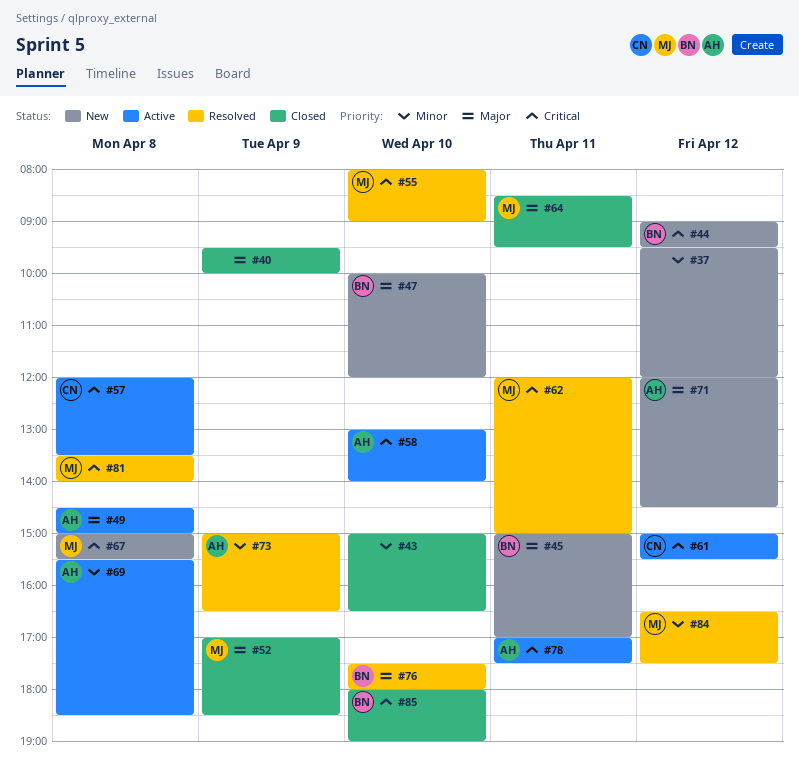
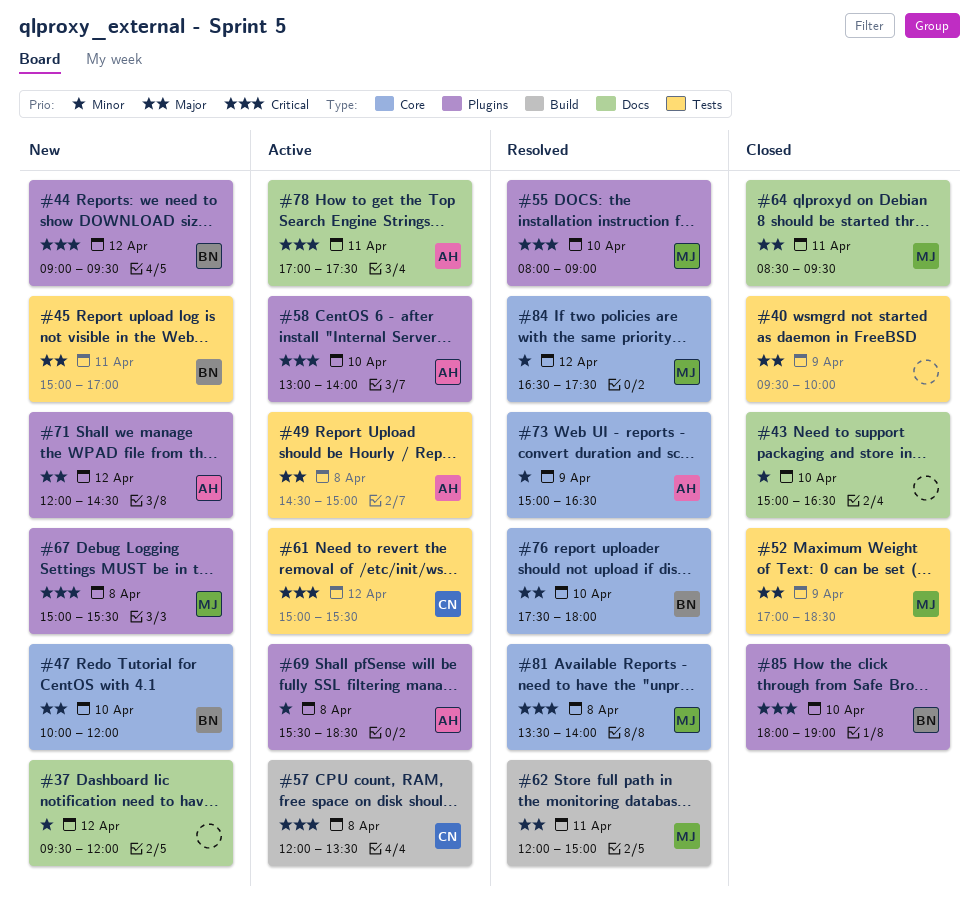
#62, priority: Critical -> Major

